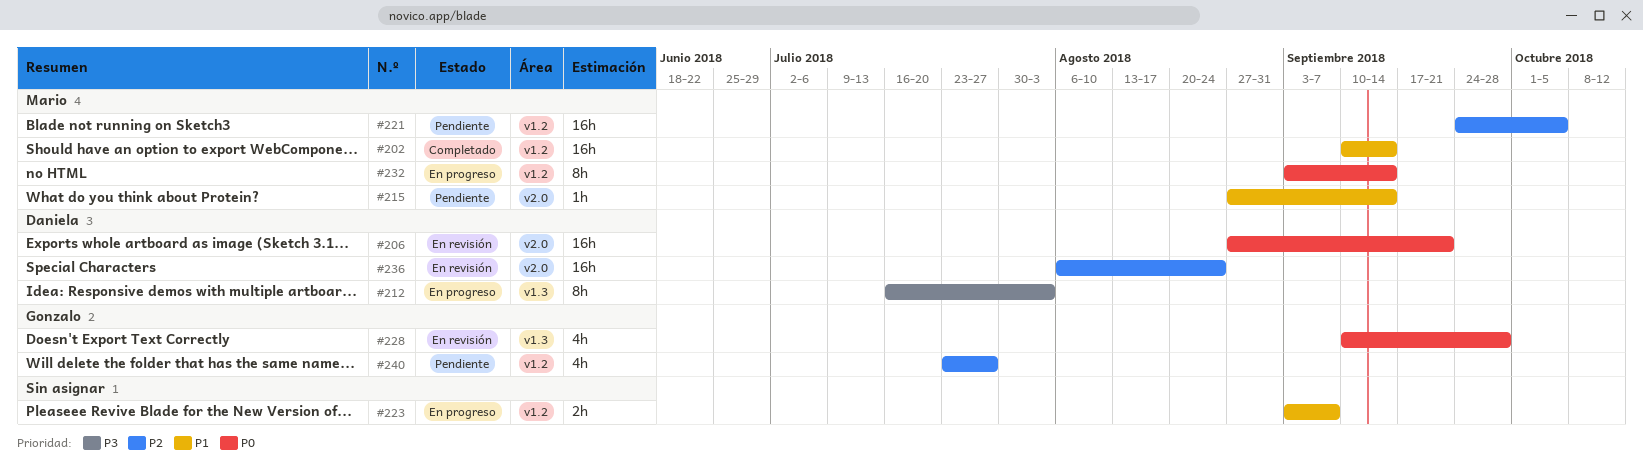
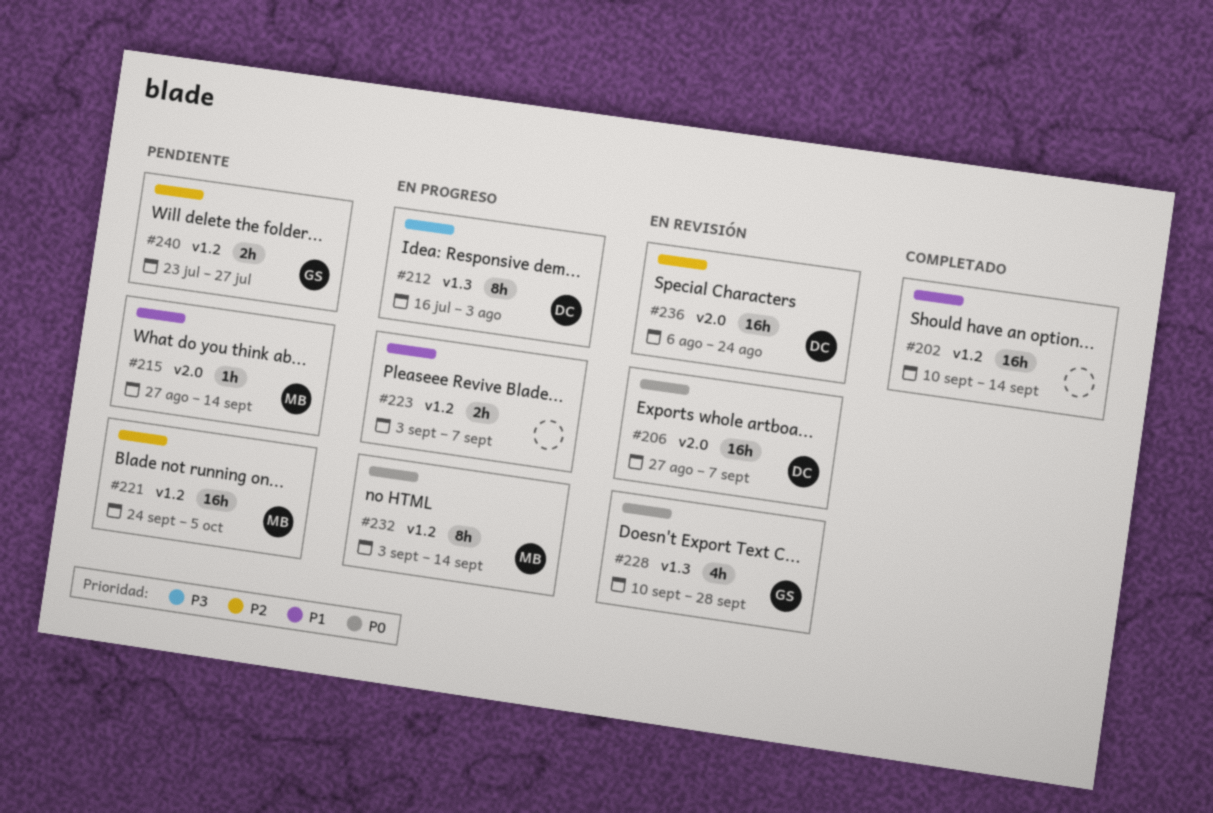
#202, owner: Mario -> none
#206, due: Sep 21 -> Sep 7
#240, estimate: 4h -> 2h

